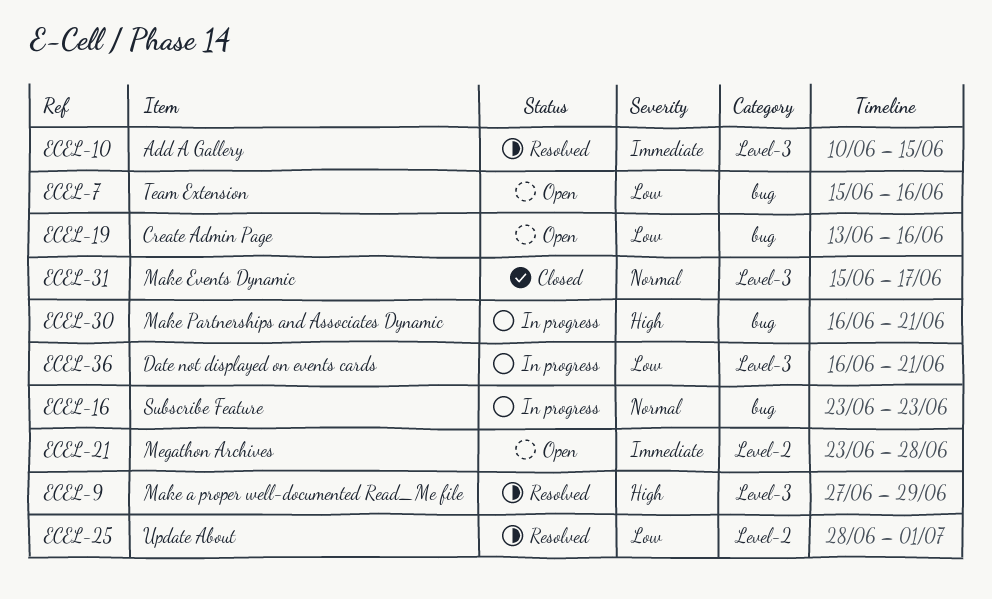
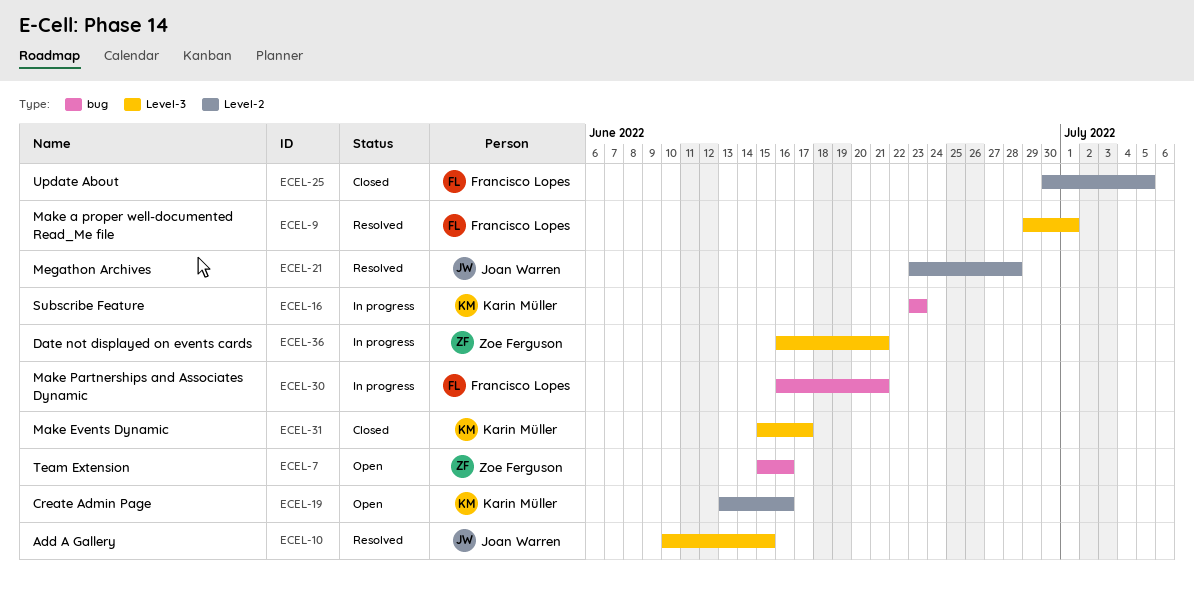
ECEL-9, start: Jun 27 -> Jun 29
ECEL-9, due: Jun 29 -> Jul 1
ECEL-19, label: bug -> Level-2
ECEL-21, status: Open -> Resolved
ECEL-25, status: Resolved -> Closed
ECEL-25, start: Jun 28 -> Jun 30
ECEL-25, due: Jul 1 -> Jul 5

